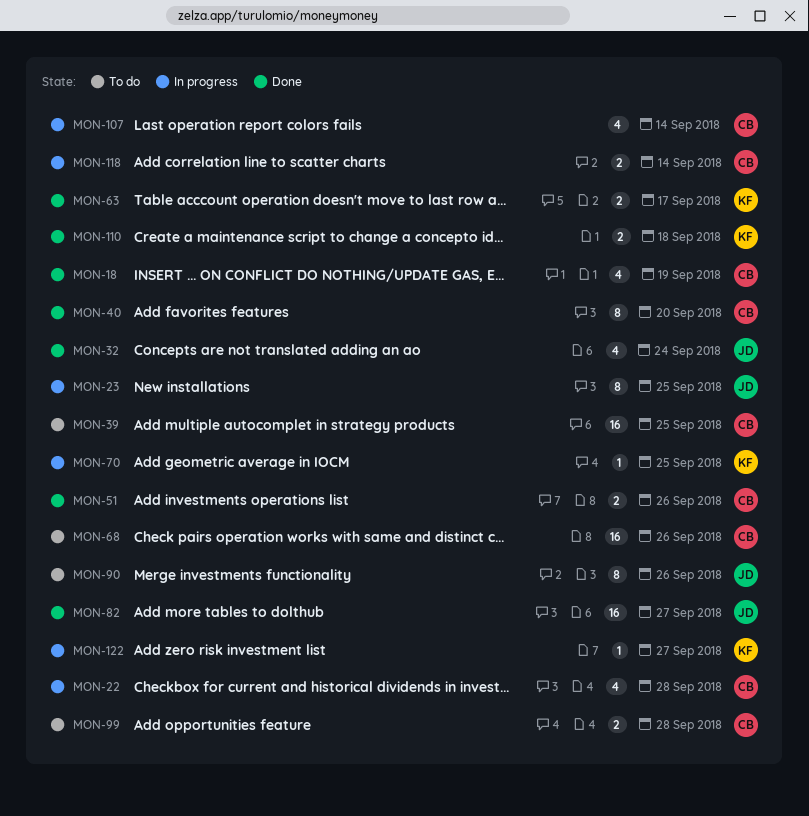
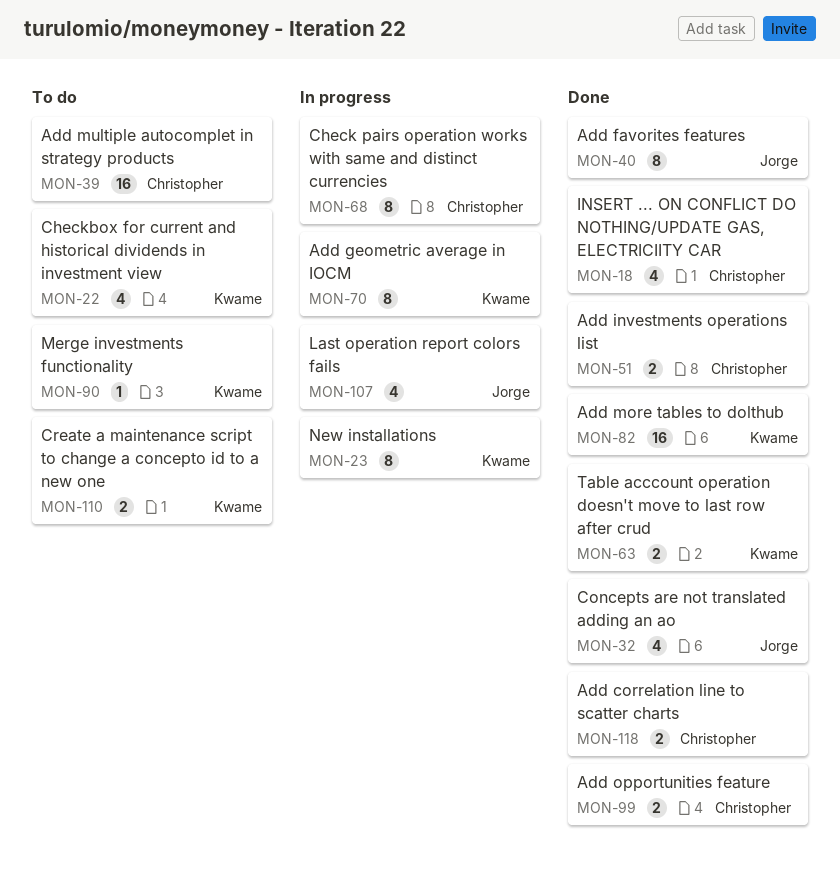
MON-22, status: In progress -> To do
MON-22, owner: Christopher -> Kwame
MON-23, owner: Jorge -> Kwame
MON-40, owner: Christopher -> Jorge
MON-68, status: To do -> In progress
MON-68, estimate: 16 -> 8
MON-70, estimate: 1 -> 8
MON-82, owner: Jorge -> Kwame
MON-90, owner: Jorge -> Kwame
MON-90, estimate: 8 -> 1
MON-99, status: To do -> Done
MON-107, owner: Christopher -> Jorge
MON-110, status: Done -> To do
MON-118, status: In progress -> Done
MON-122: present -> none

